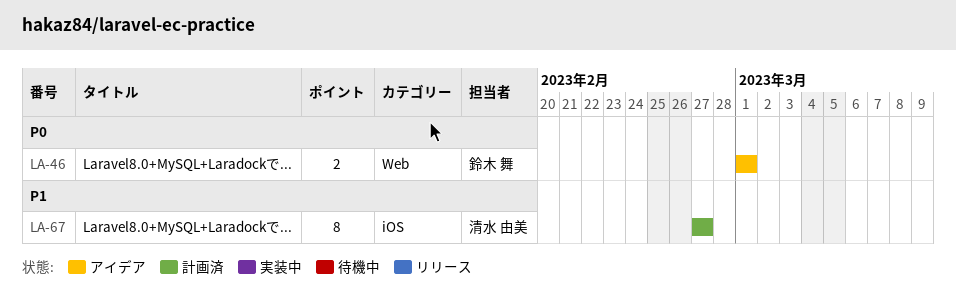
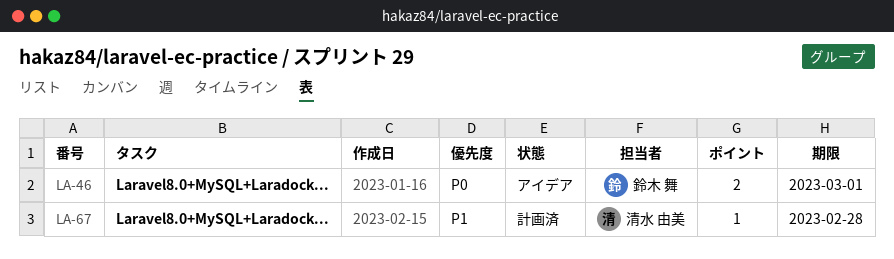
LA-67, estimate: 8 -> 1
LA-67, due: Feb 27 -> Feb 28

